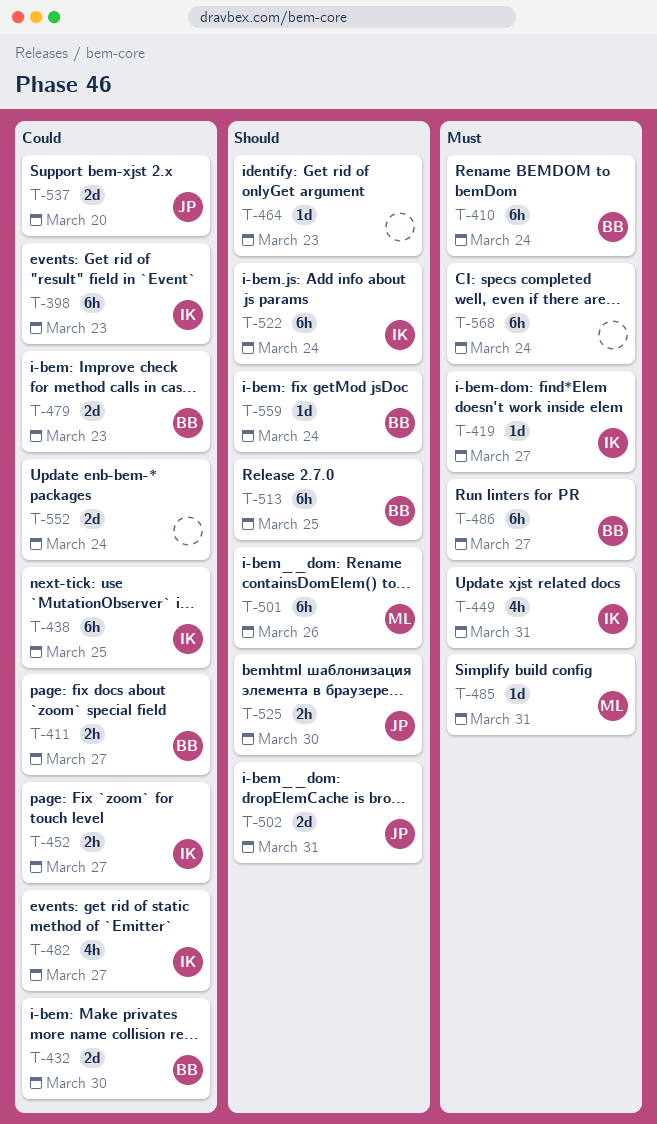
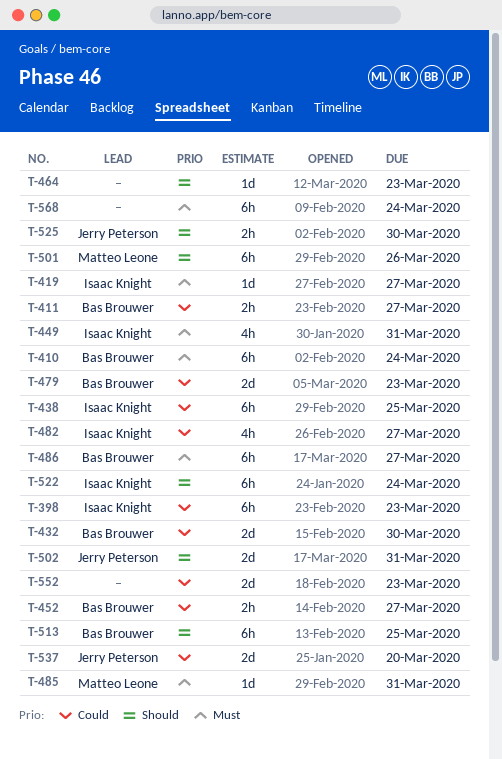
T-452, owner: Isaac Knight -> Bas Brouwer
T-552, due: Mar 24 -> Mar 23
T-559: present -> none

